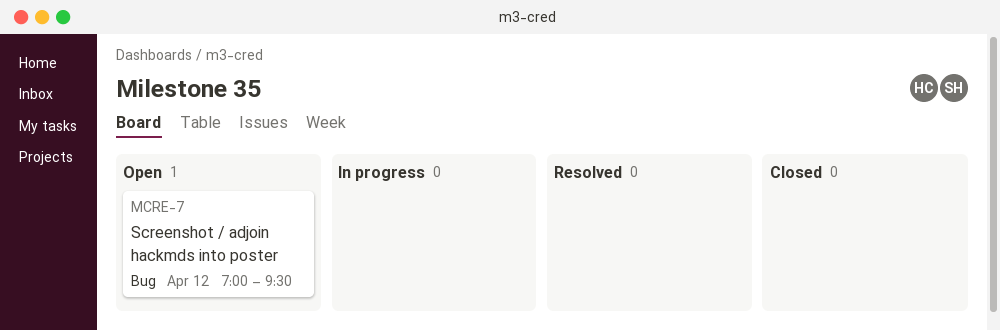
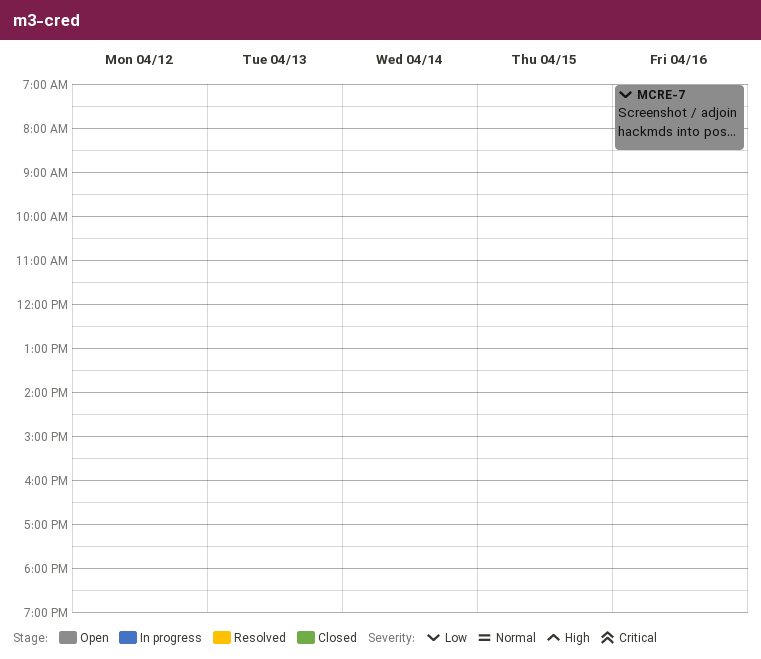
MCRE-7, day: Apr 12 -> Apr 16
MCRE-7, ends: 09:30 -> 08:30

